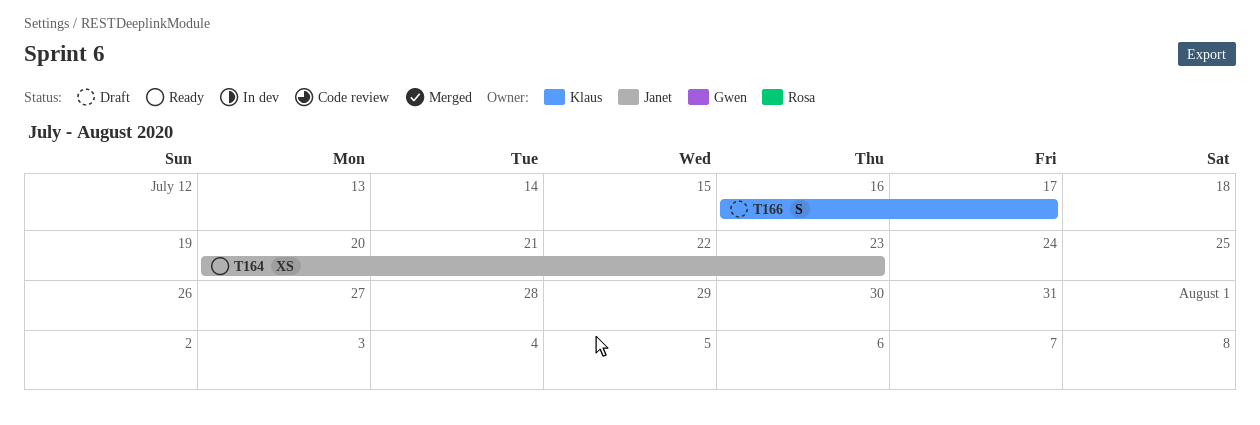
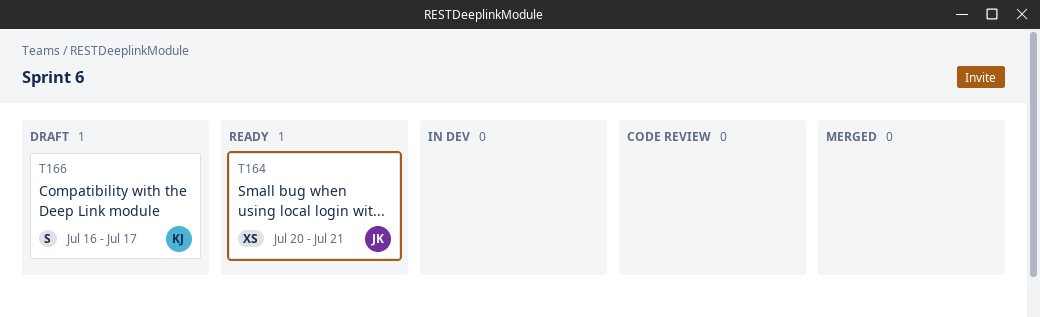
T164, due: Jul 23 -> Jul 21

